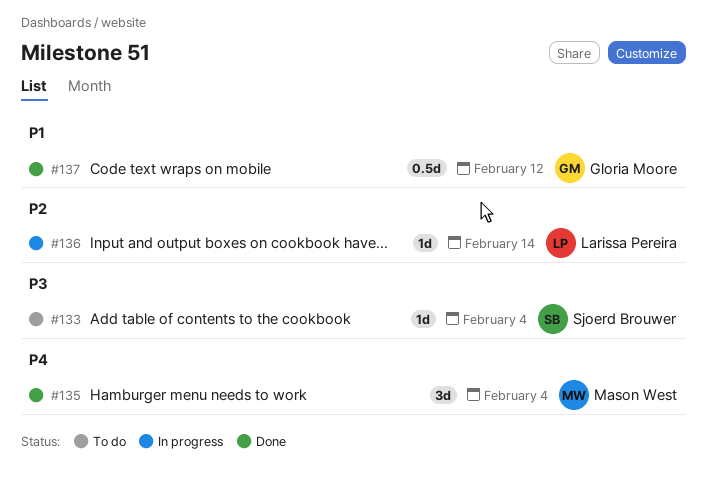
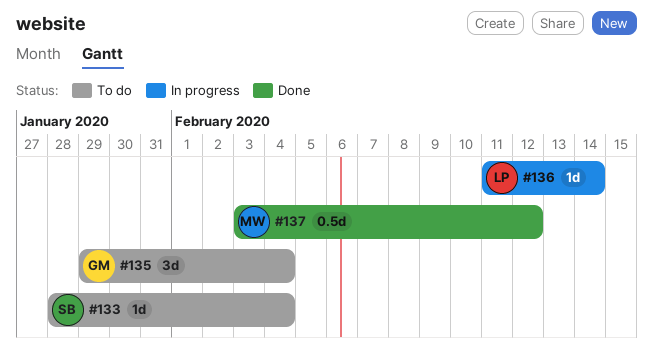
#135, status: Done -> To do
#135, owner: Mason West -> Gloria Moore
#137, owner: Gloria Moore -> Mason West

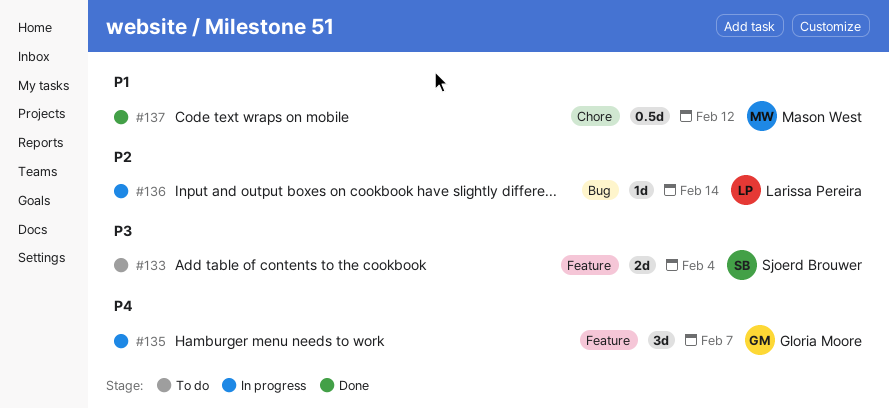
#133, estimate: 1d -> 2d
#135, status: To do -> In progress
#135, due: Feb 4 -> Feb 7

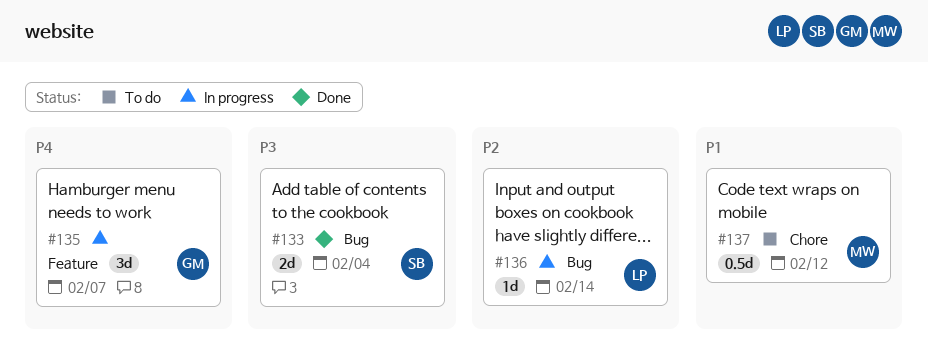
#133, status: To do -> Done
#133, label: Feature -> Bug
#137, status: Done -> To do

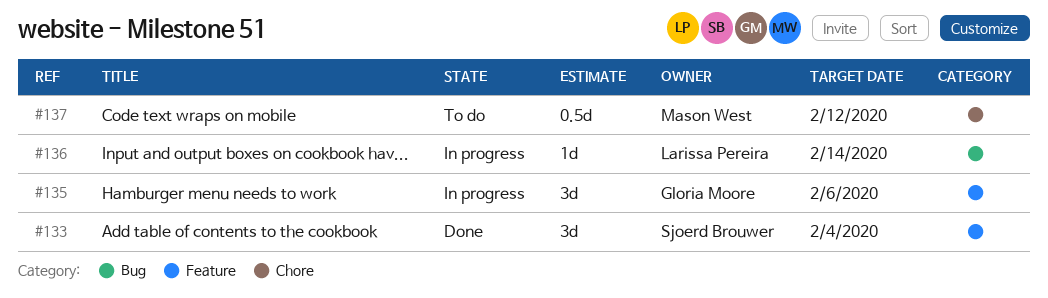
#133, label: Bug -> Feature
#133, estimate: 2d -> 3d
#135, due: Feb 7 -> Feb 6

